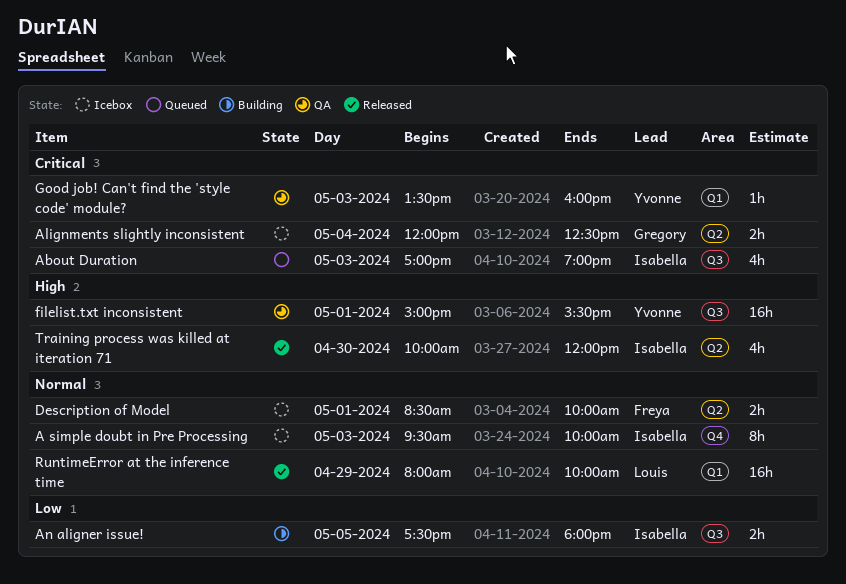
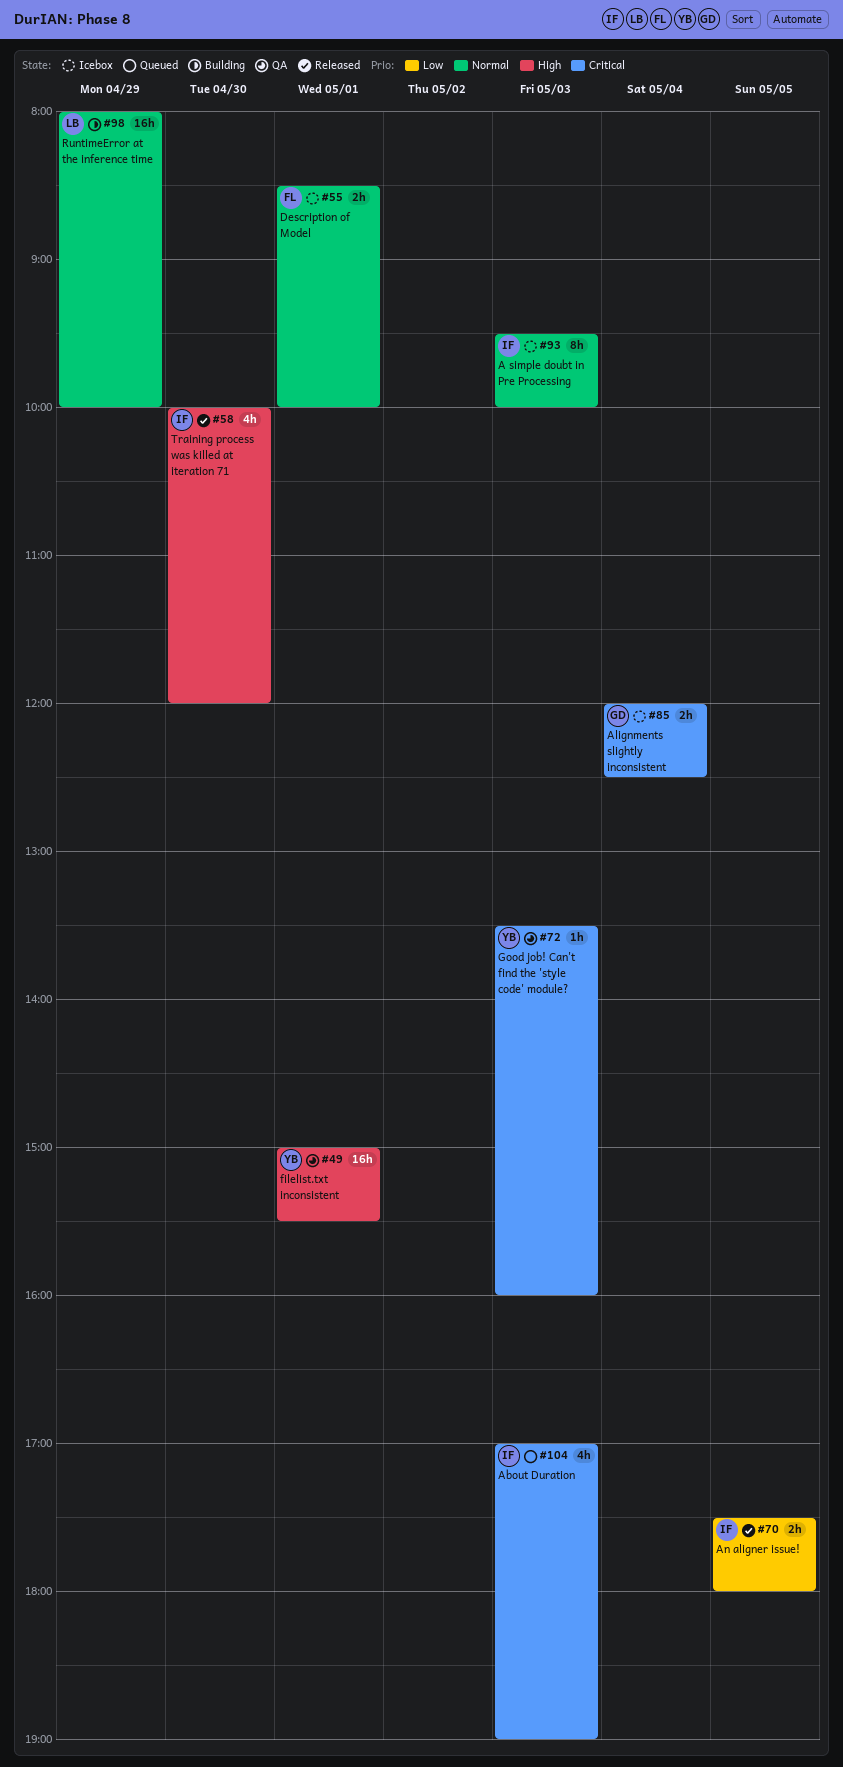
An aligner issue!, status: Building -> Released
RuntimeError at the inference time, status: Released -> Building

